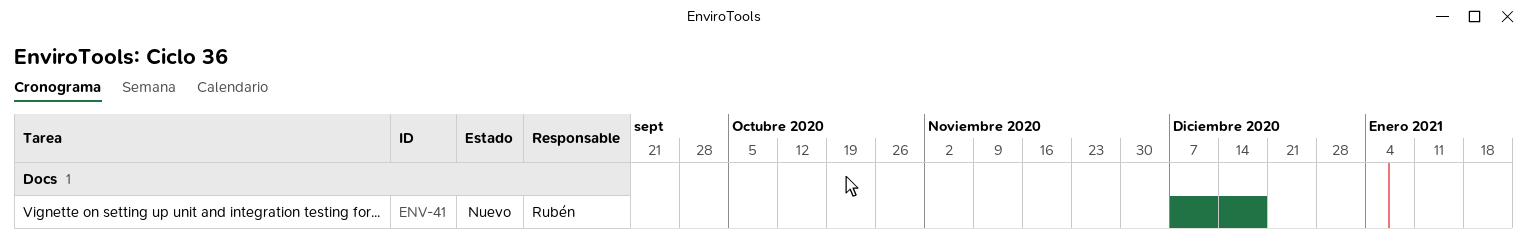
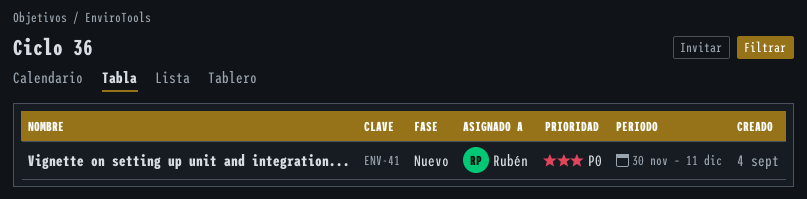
ENV-41, start: Dec 7 -> Nov 30
ENV-41, due: Dec 18 -> Dec 11

